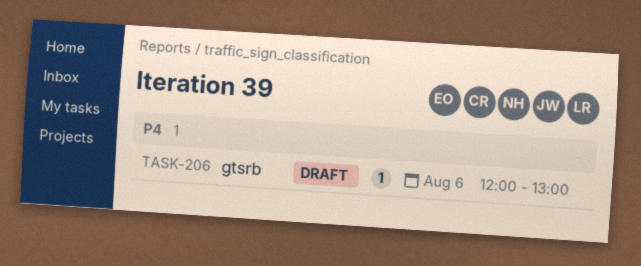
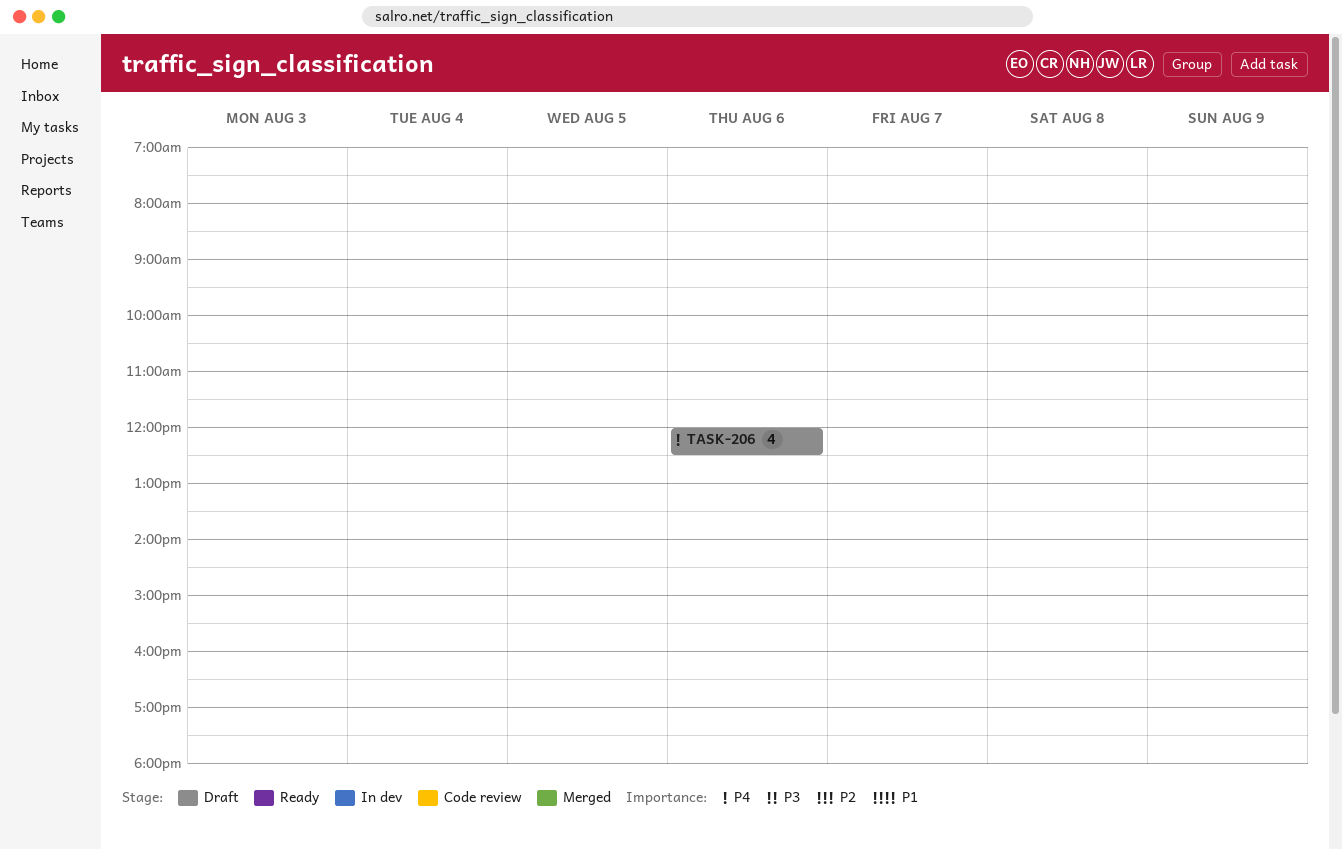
TASK-206, estimate: 1 -> 4
TASK-206, ends: 13:00 -> 12:30

